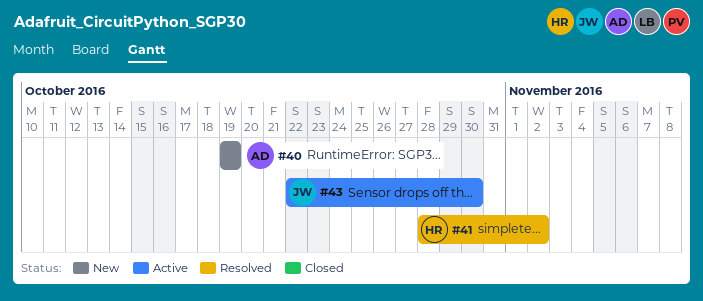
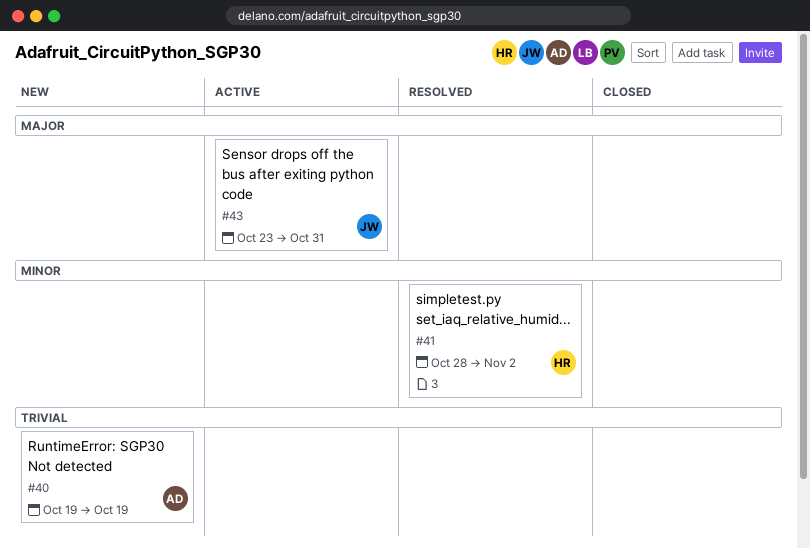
#43, start: Oct 22 -> Oct 23
#43, due: Oct 30 -> Oct 31

